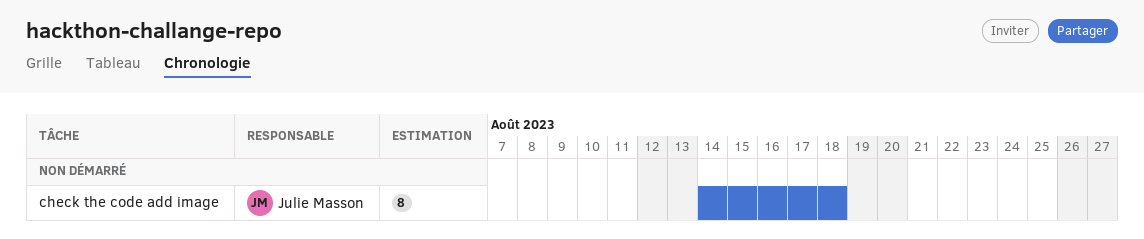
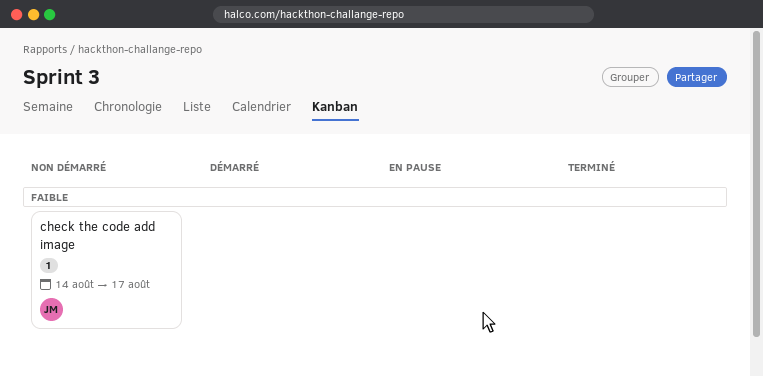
check the code add image, estimate: 8 -> 1
check the code add image, due: Aug 18 -> Aug 17

